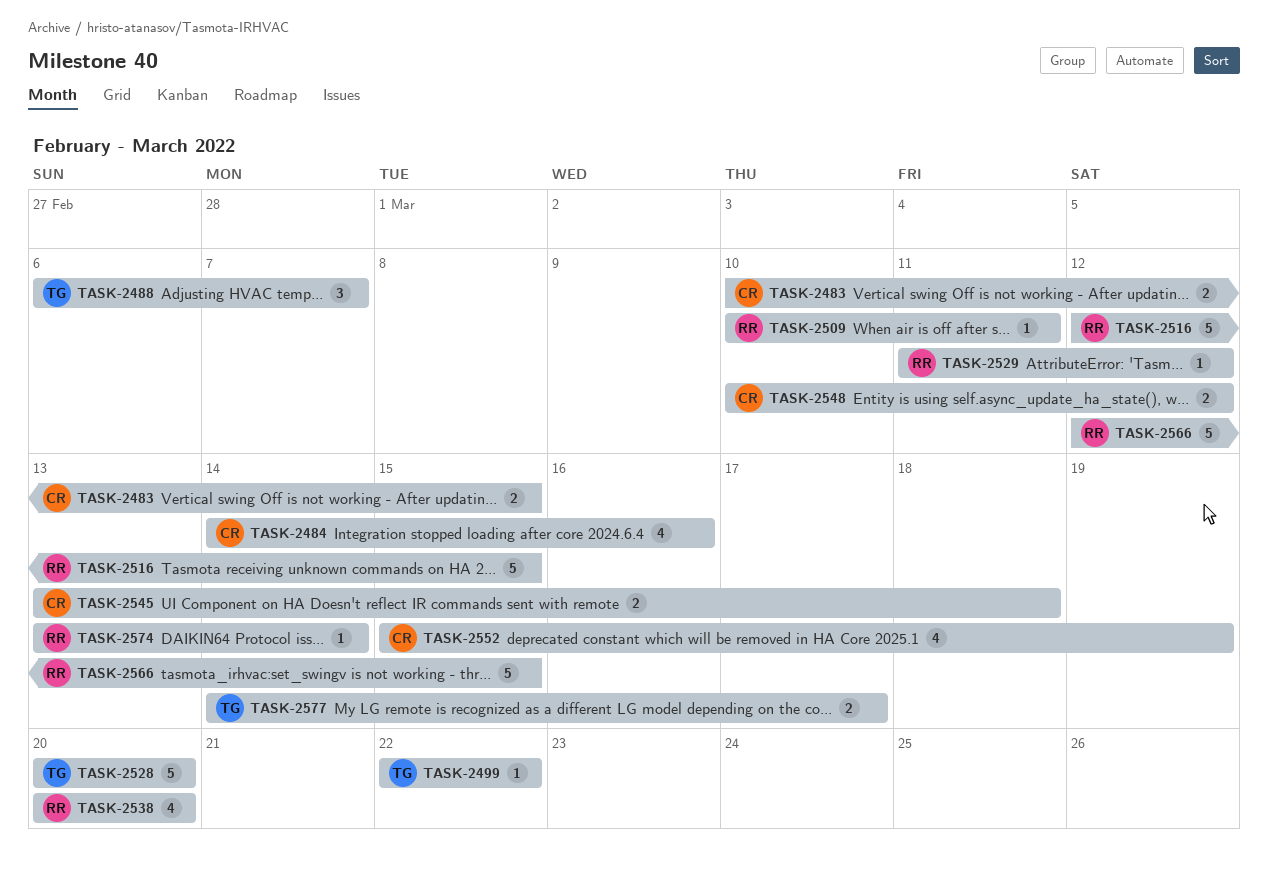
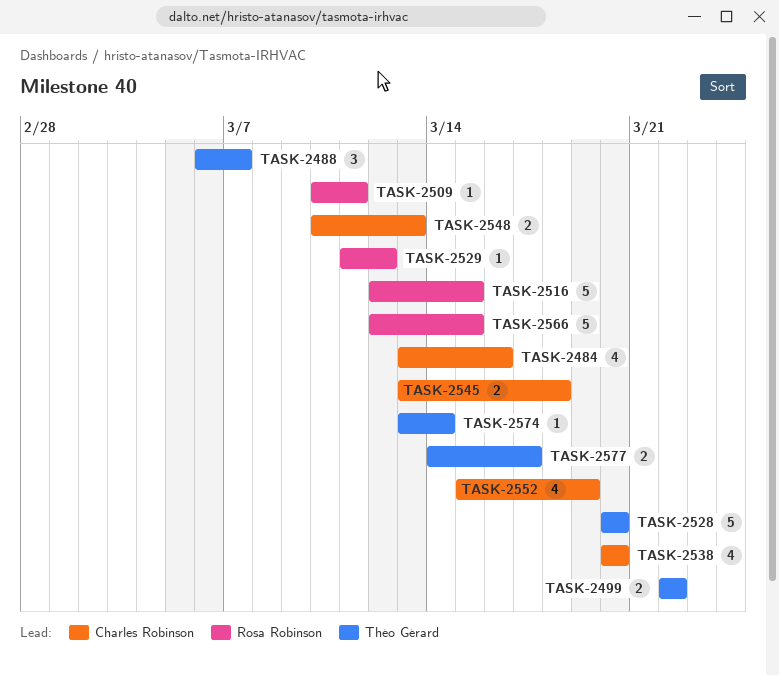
TASK-2483: present -> none
TASK-2484, start: Mar 14 -> Mar 13
TASK-2499, estimate: 1 -> 2
TASK-2538, owner: Rosa Robinson -> Charles Robinson
TASK-2548, due: Mar 12 -> Mar 13
TASK-2574, owner: Rosa Robinson -> Théo Gérard

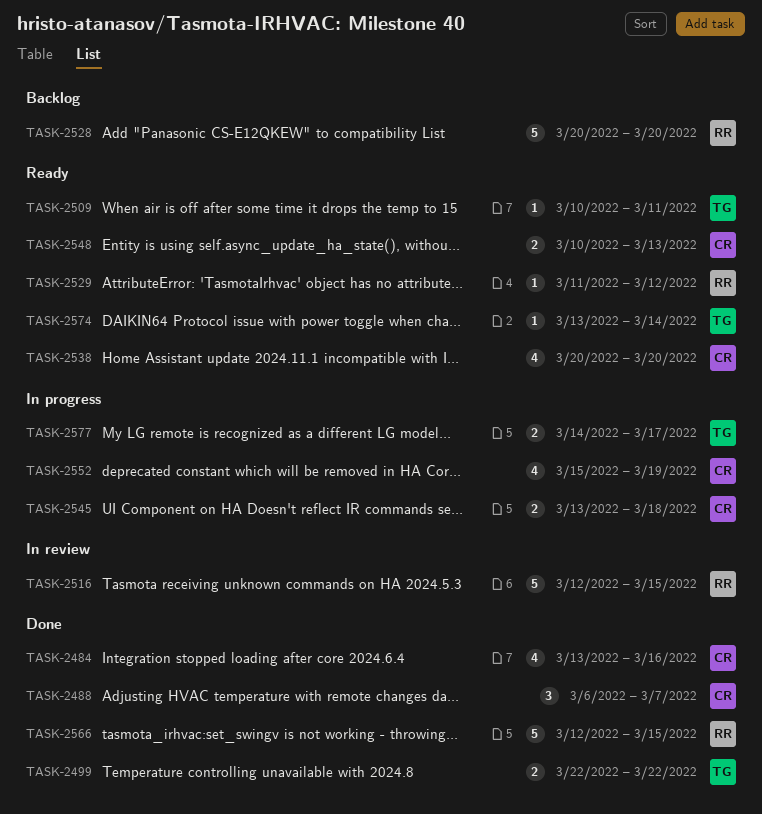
TASK-2488, owner: Théo Gérard -> Charles Robinson
TASK-2509, owner: Rosa Robinson -> Théo Gérard
TASK-2528, owner: Théo Gérard -> Rosa Robinson

